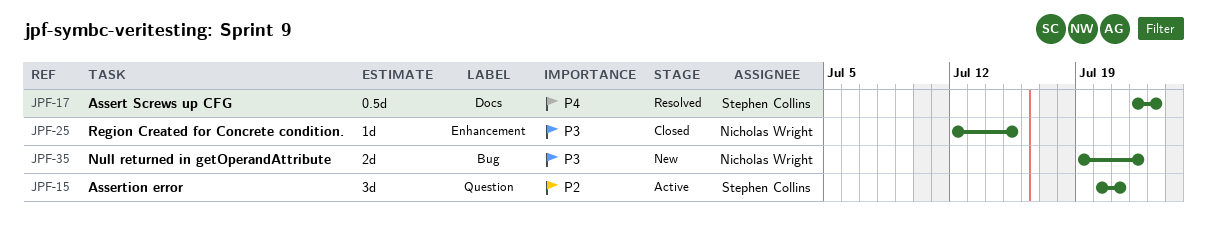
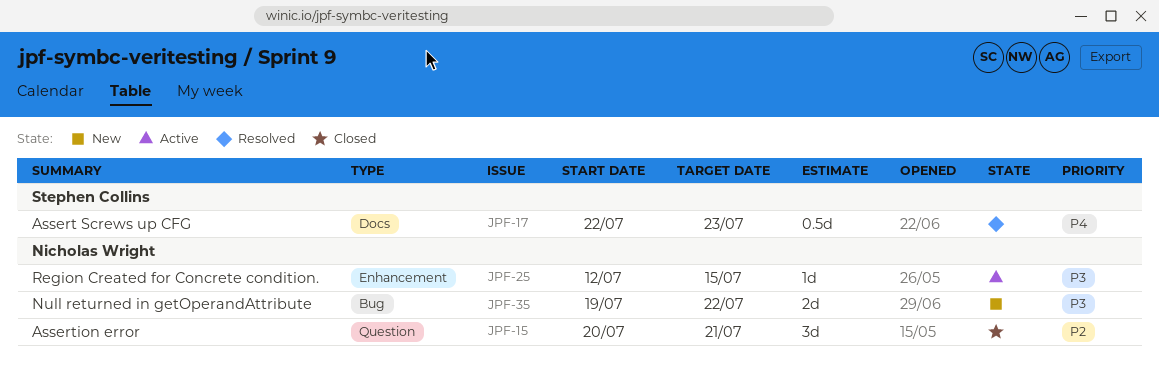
JPF-15, status: Active -> Closed
JPF-15, owner: Stephen Collins -> Nicholas Wright
JPF-25, status: Closed -> Active

